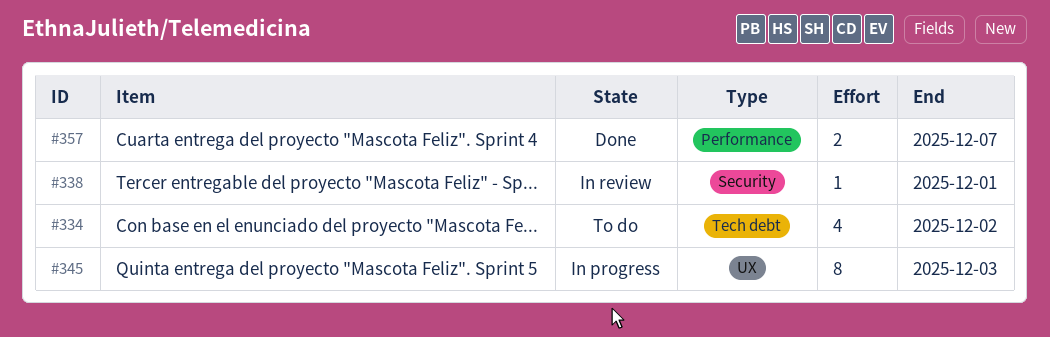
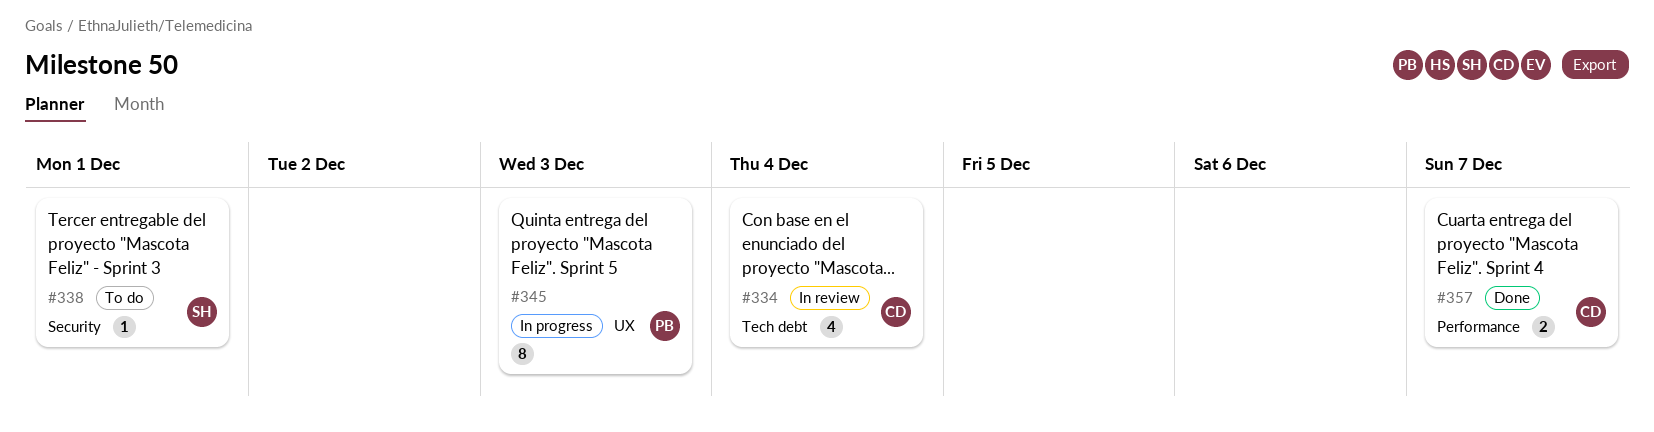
#334, status: To do -> In review
#334, due: Dec 2 -> Dec 4
#338, status: In review -> To do

